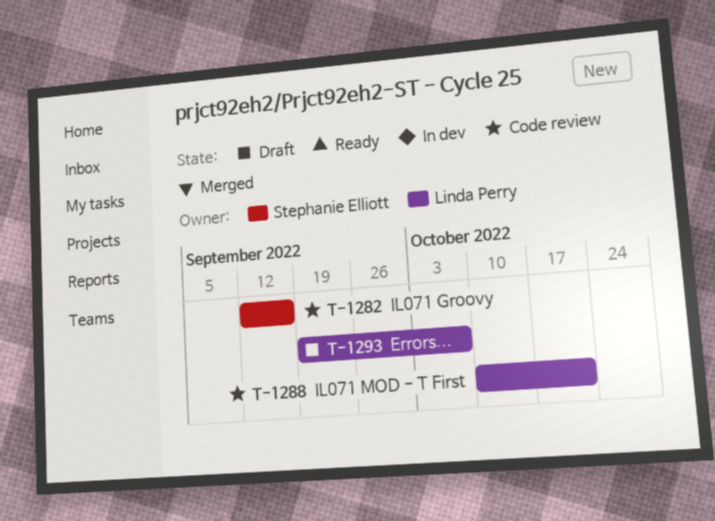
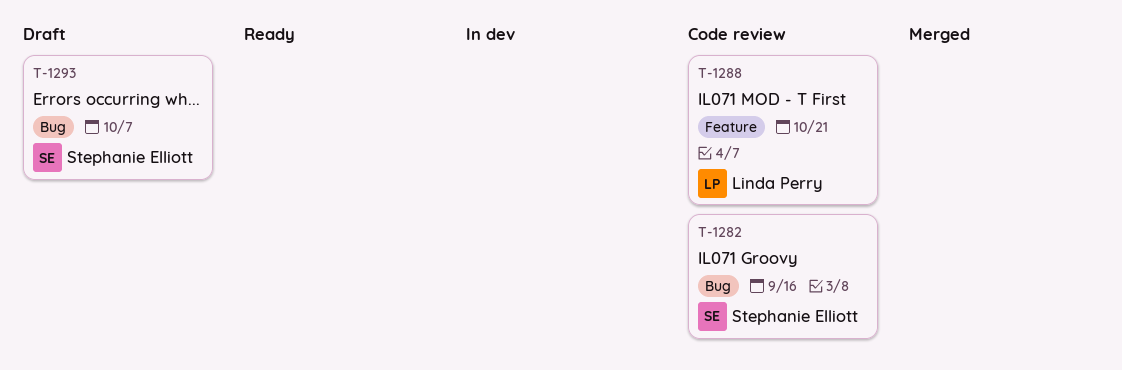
T-1293, owner: Linda Perry -> Stephanie Elliott

